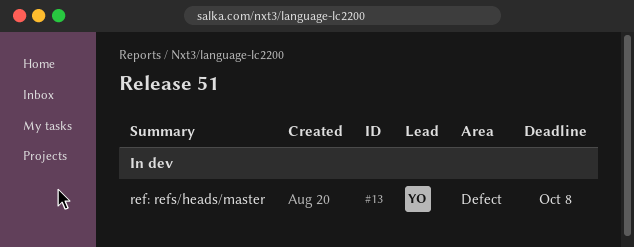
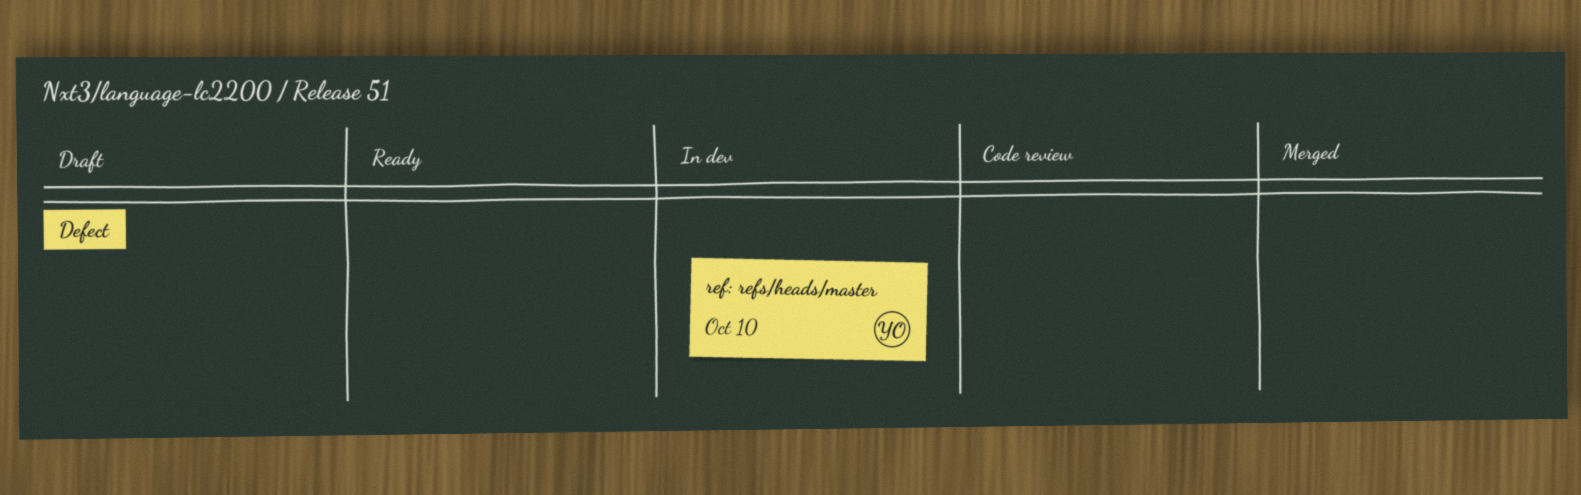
ref: refs/heads/master, due: Oct 8 -> Oct 10

